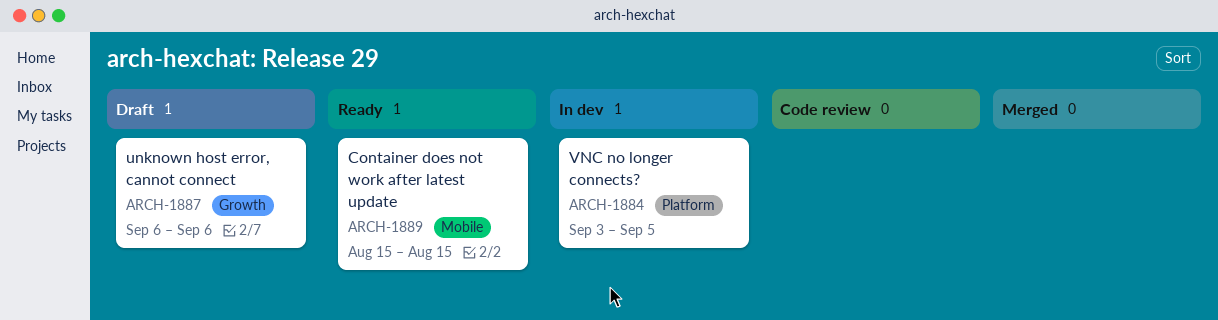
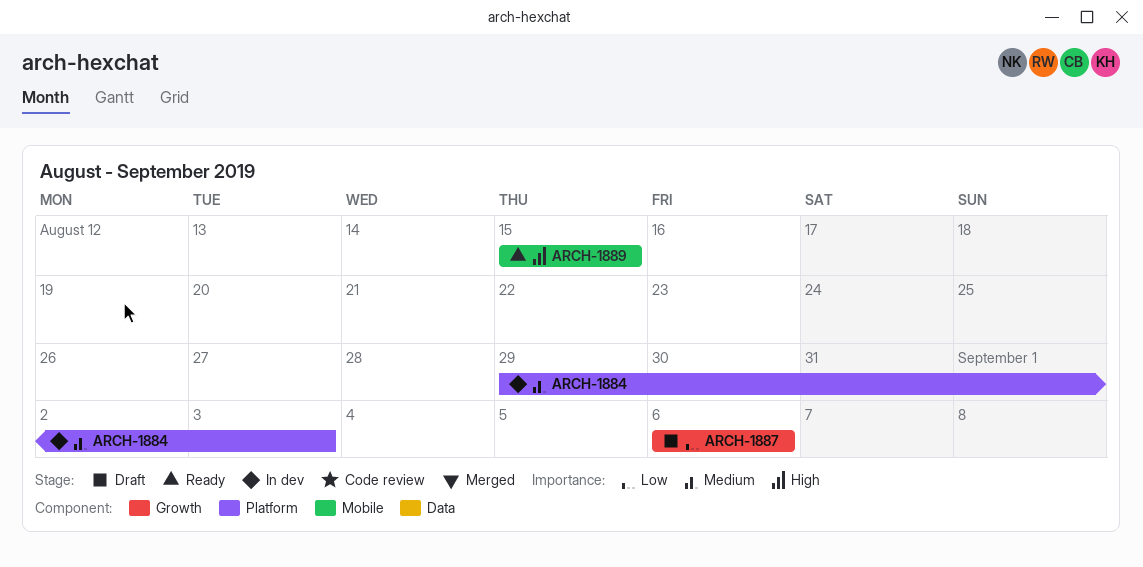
ARCH-1884, start: Sep 3 -> Aug 29
ARCH-1884, due: Sep 5 -> Sep 3

